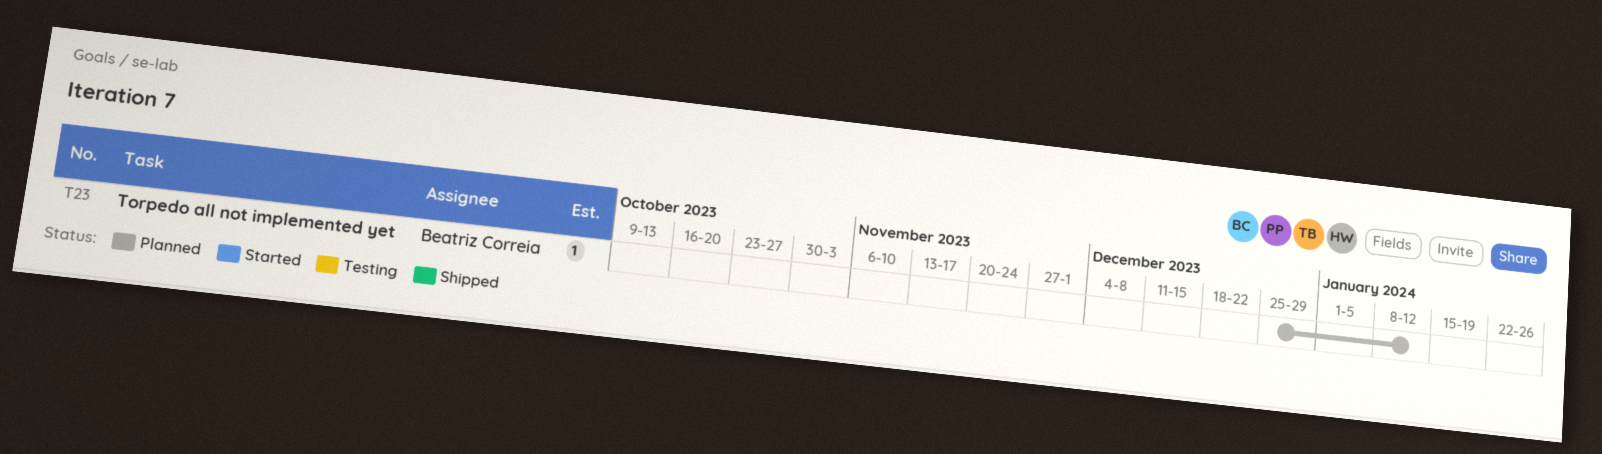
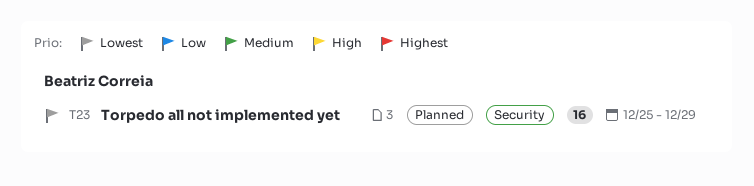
T23, estimate: 1 -> 16
T23, due: Jan 12 -> Dec 29

